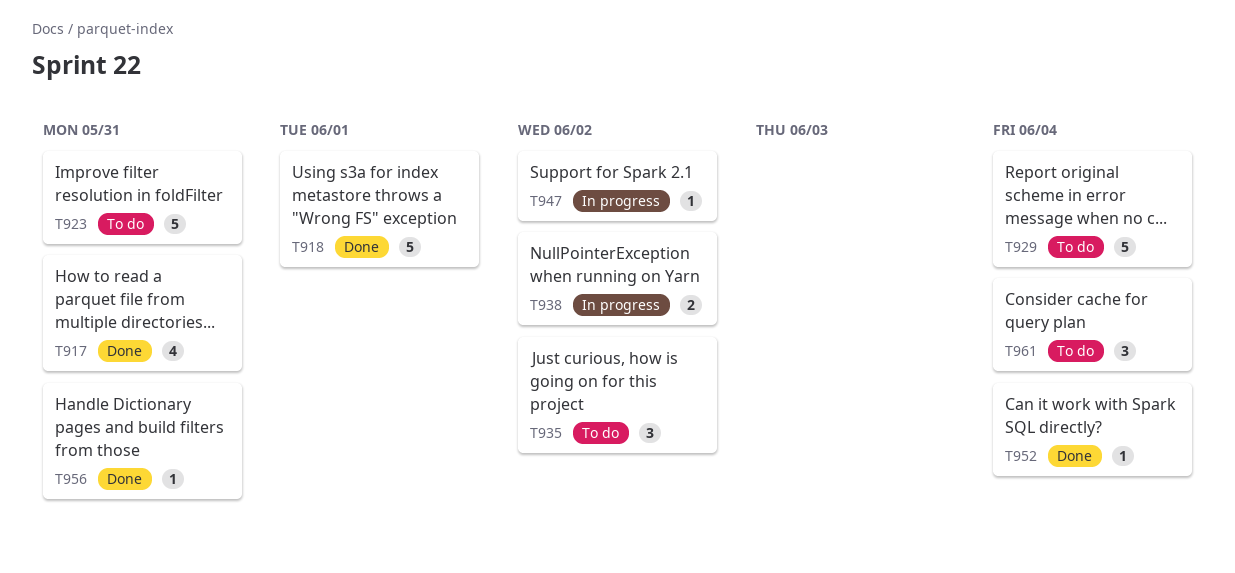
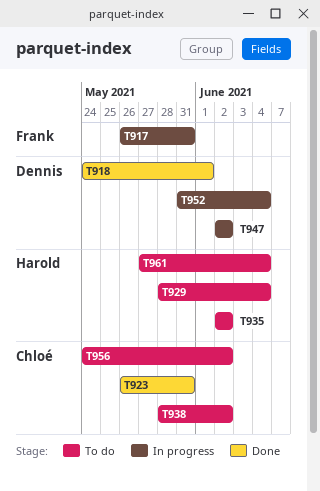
T917, status: Done -> In progress
T923, status: To do -> Done
T938, status: In progress -> To do
T952, status: Done -> In progress
T956, status: Done -> To do
T956, due: May 31 -> Jun 2

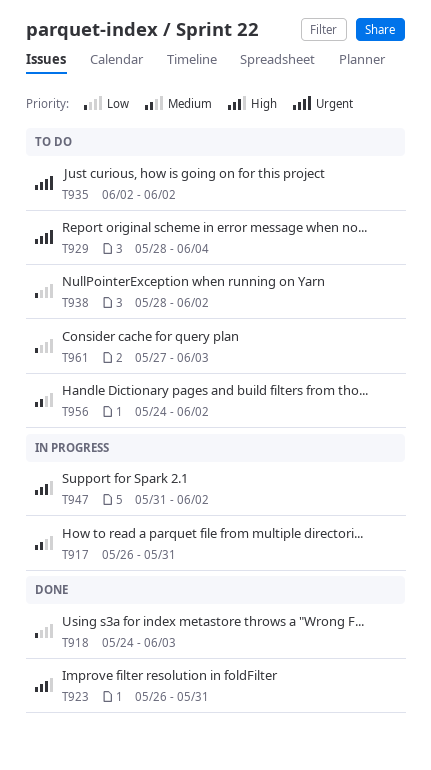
T918, due: Jun 1 -> Jun 3
T947, start: Jun 2 -> May 31
T952: present -> none
T961, due: Jun 4 -> Jun 3

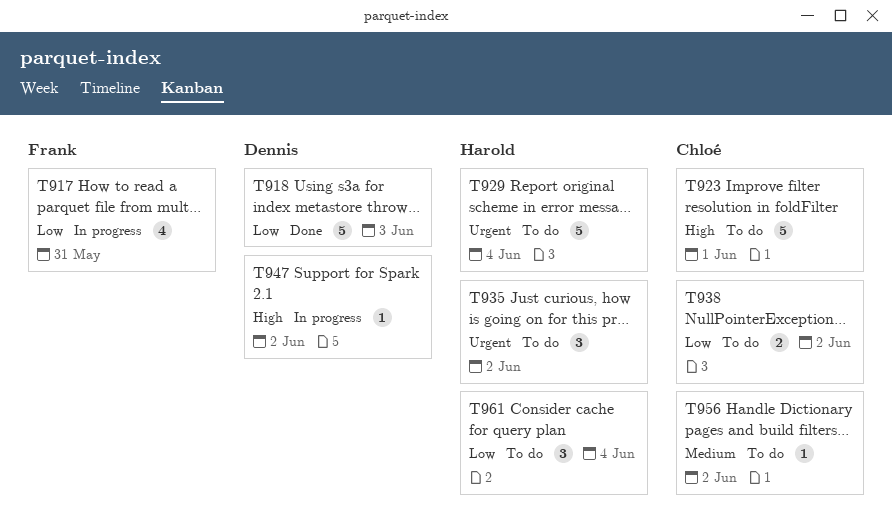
T917, priority: Medium -> Low
T923, status: Done -> To do
T923, due: May 31 -> Jun 1
T961, due: Jun 3 -> Jun 4

